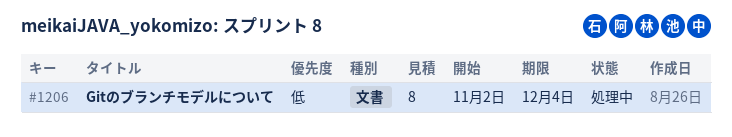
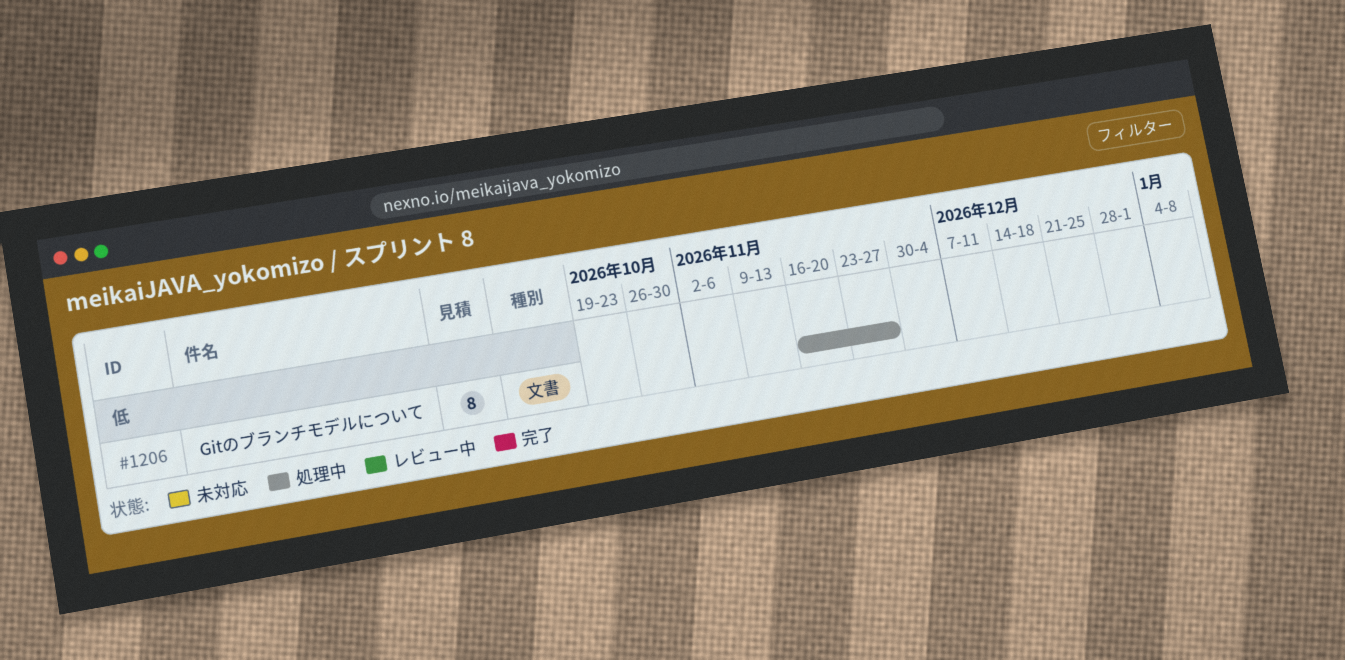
#1206, start: Nov 2 -> Nov 16
#1206, due: Dec 4 -> Nov 27

